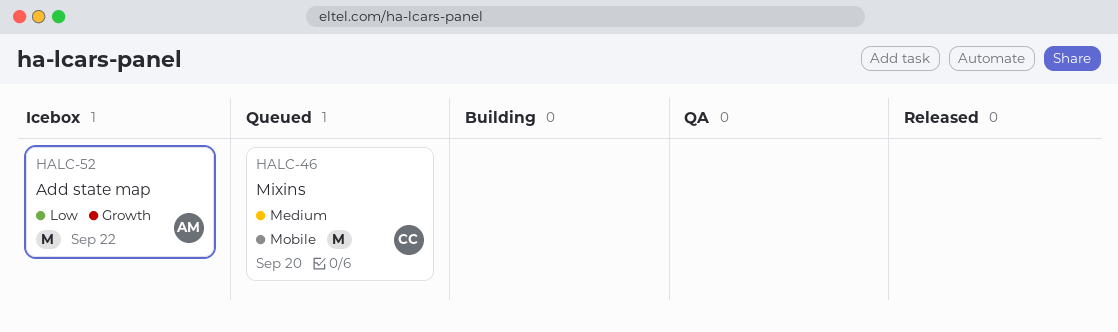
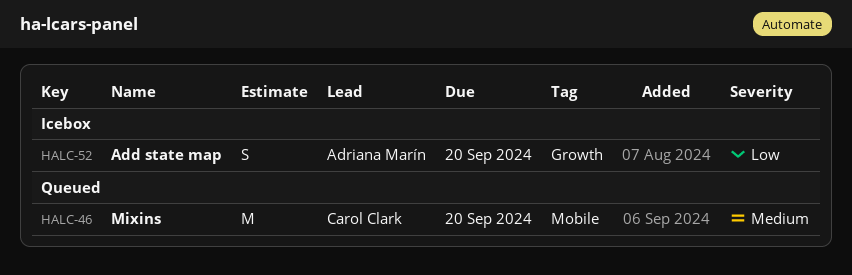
HALC-52, estimate: M -> S
HALC-52, due: Sep 22 -> Sep 20

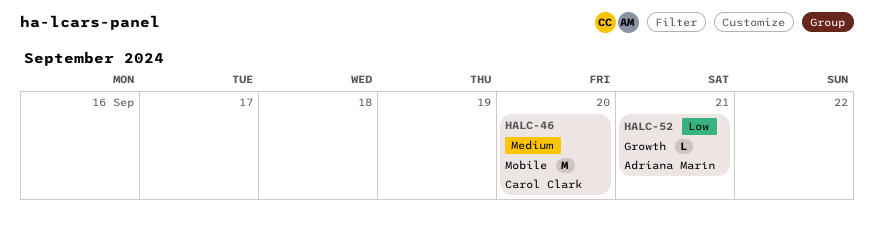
HALC-52, estimate: S -> L
HALC-52, due: Sep 20 -> Sep 21

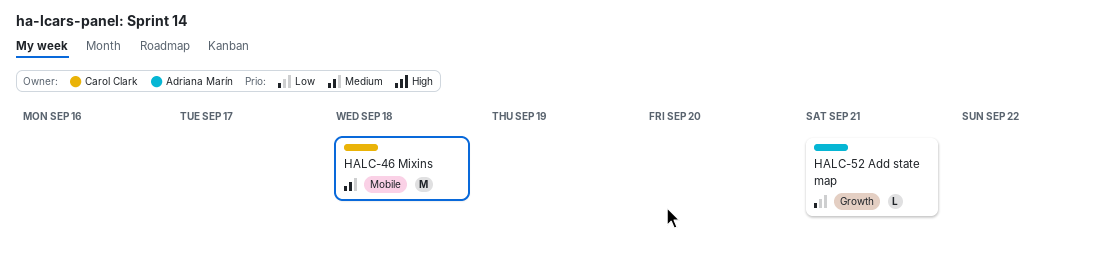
HALC-46, due: Sep 20 -> Sep 18

